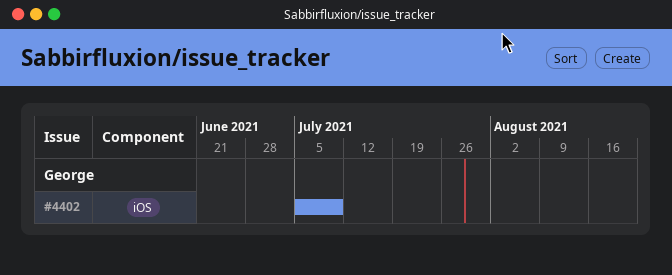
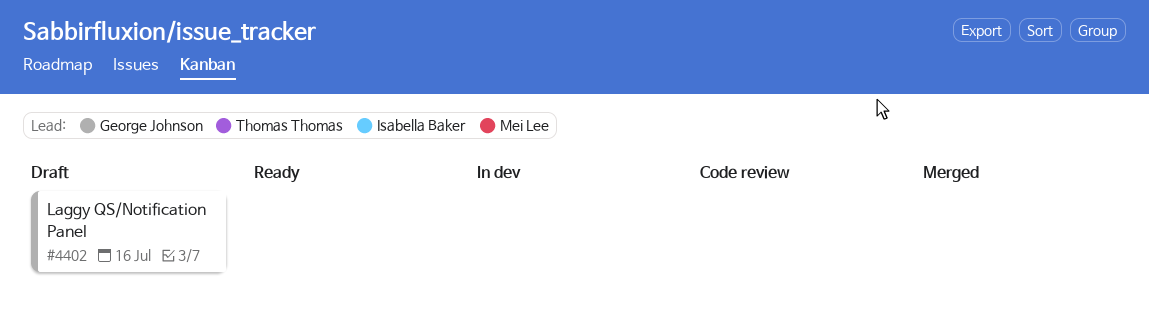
#4402, due: Jul 9 -> Jul 16

